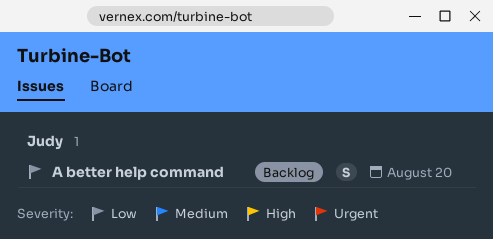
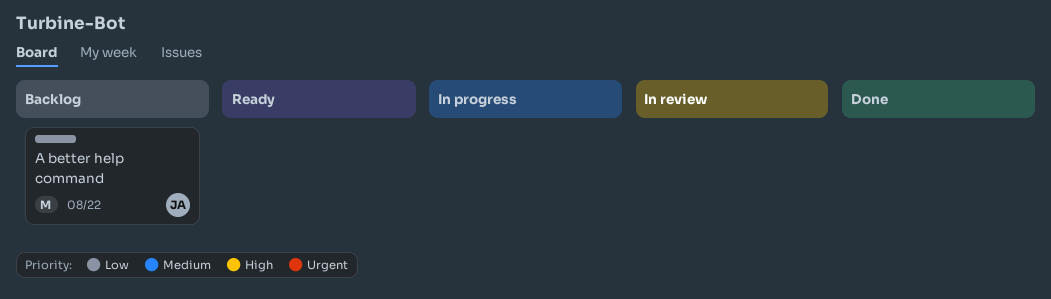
A better help command, estimate: S -> M
A better help command, due: Aug 20 -> Aug 22

